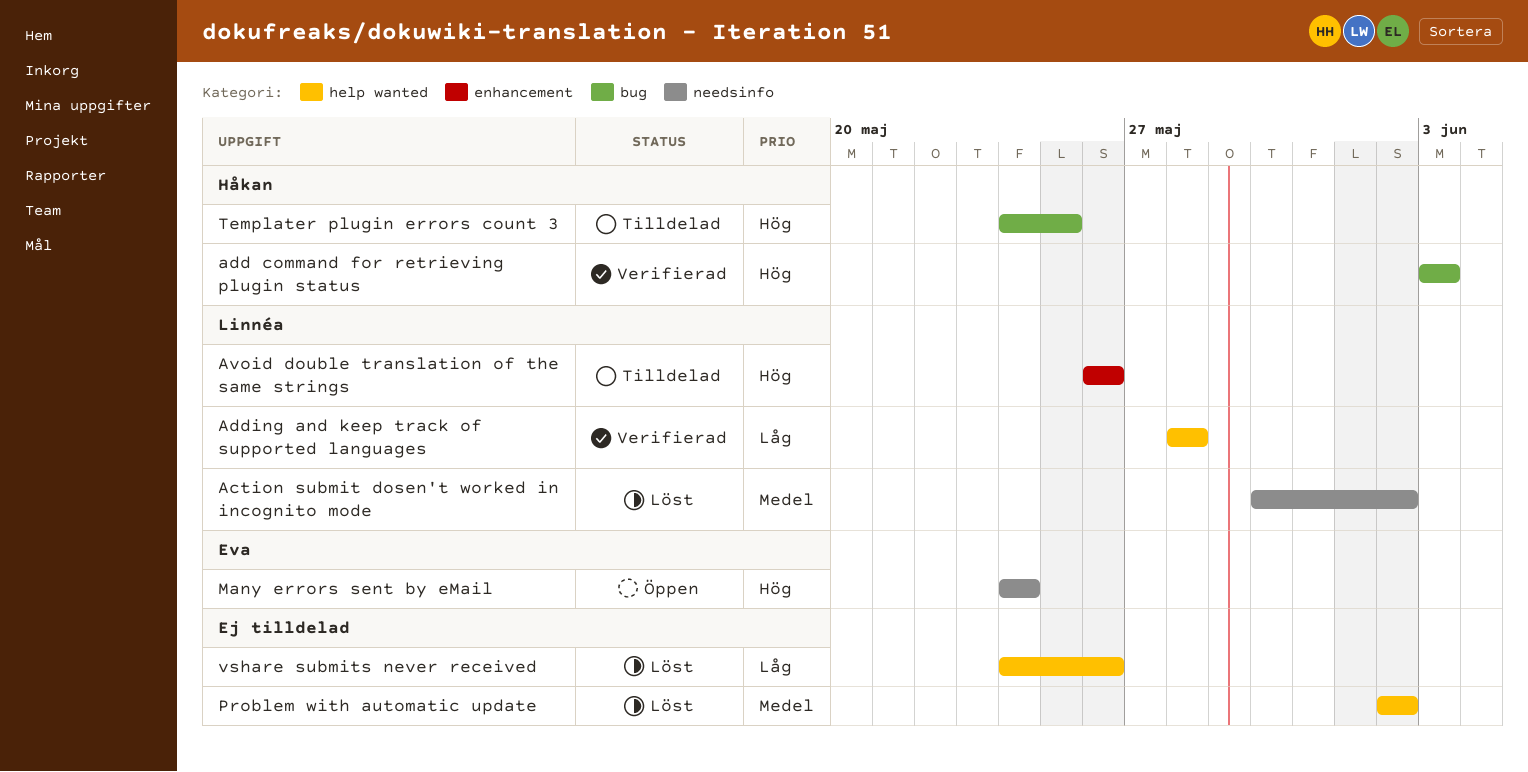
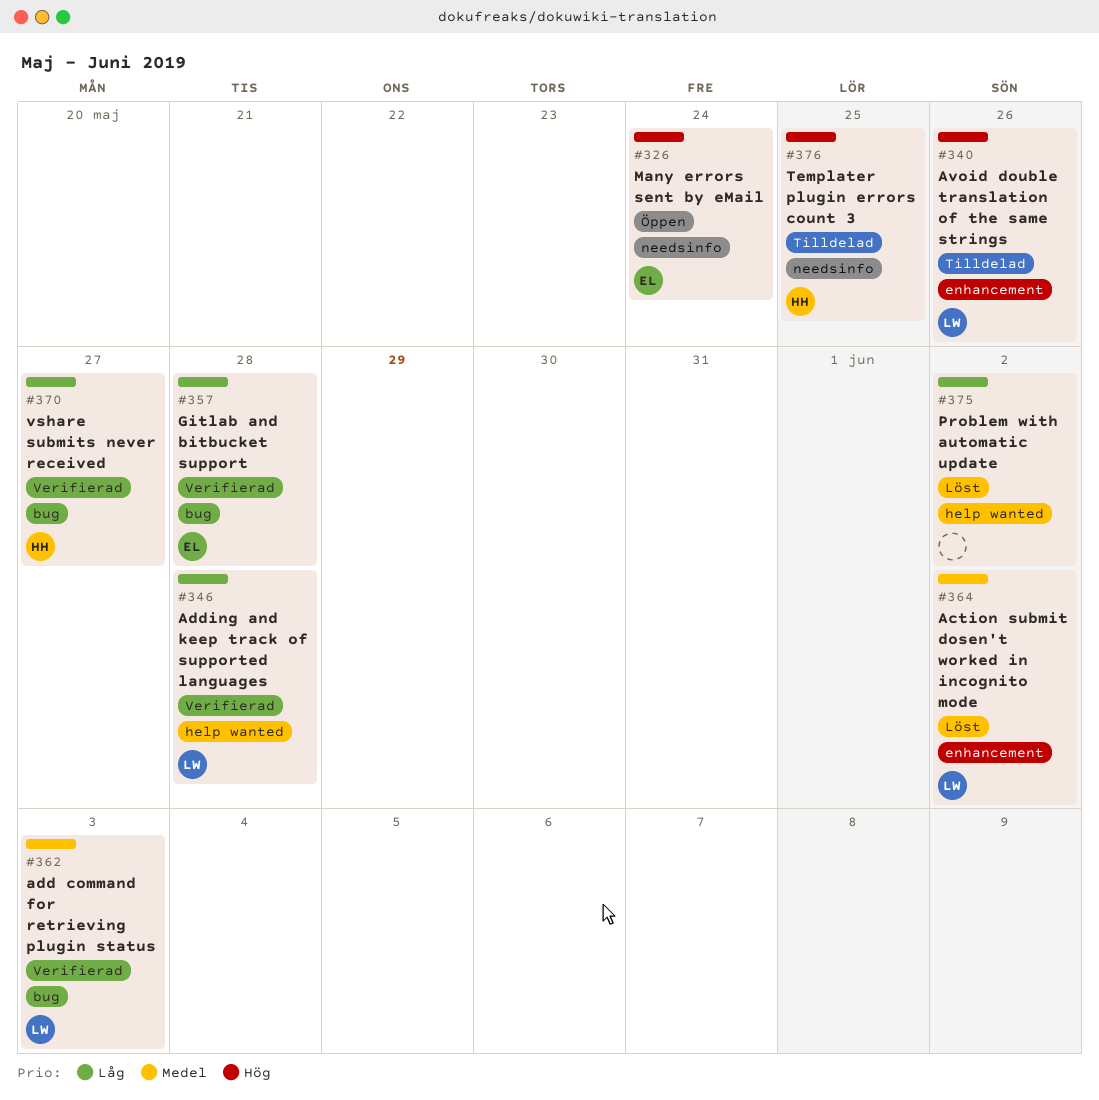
Action submit dosen't worked in incognito mode, label: needsinfo -> enhancement
add command for retrieving plugin status, owner: Håkan -> Linnéa
add command for retrieving plugin status, priority: Hög -> Medel
Gitlab and bitbucket support: none -> present
Problem with automatic update, priority: Medel -> Låg
Templater plugin errors count 3, label: bug -> needsinfo
vshare submits never received, status: Löst -> Verifierad
vshare submits never received, owner: none -> Håkan
vshare submits never received, label: help wanted -> bug
vshare submits never received, due: May 26 -> May 27

